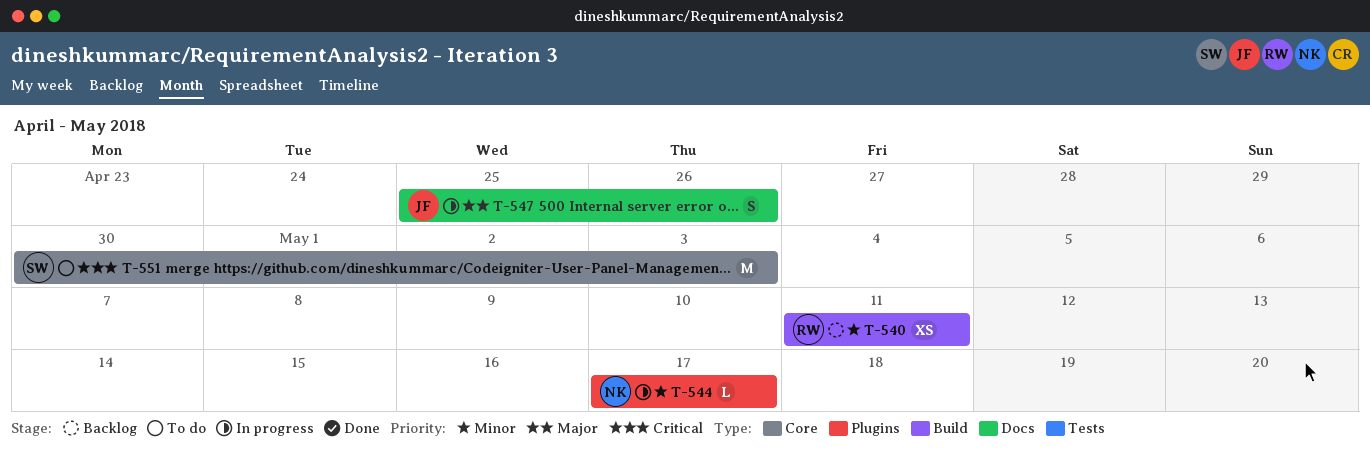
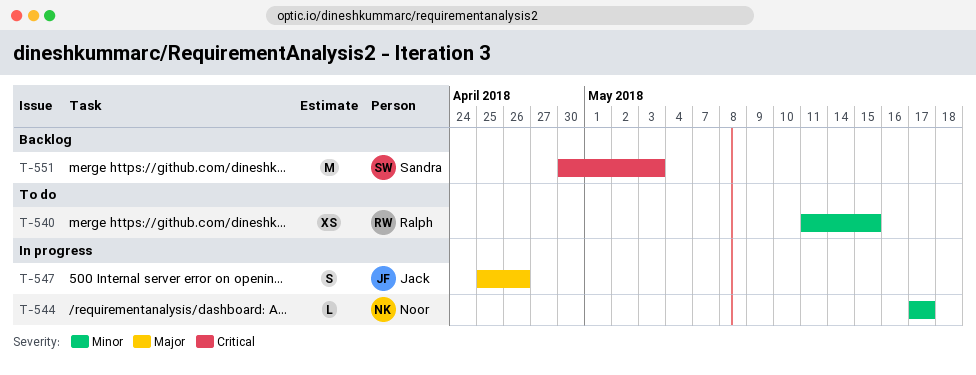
T-540, status: Backlog -> To do
T-540, due: May 11 -> May 15
T-551, status: To do -> Backlog

